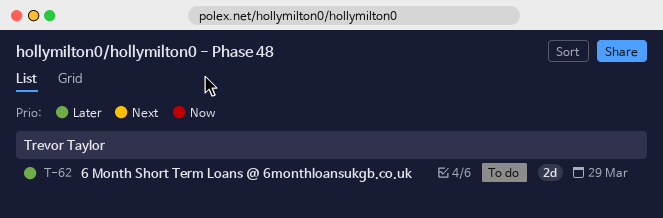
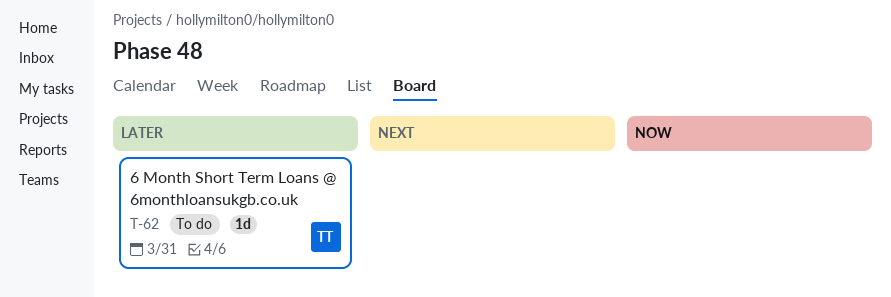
T-62, estimate: 2d -> 1d
T-62, due: Mar 29 -> Mar 31

